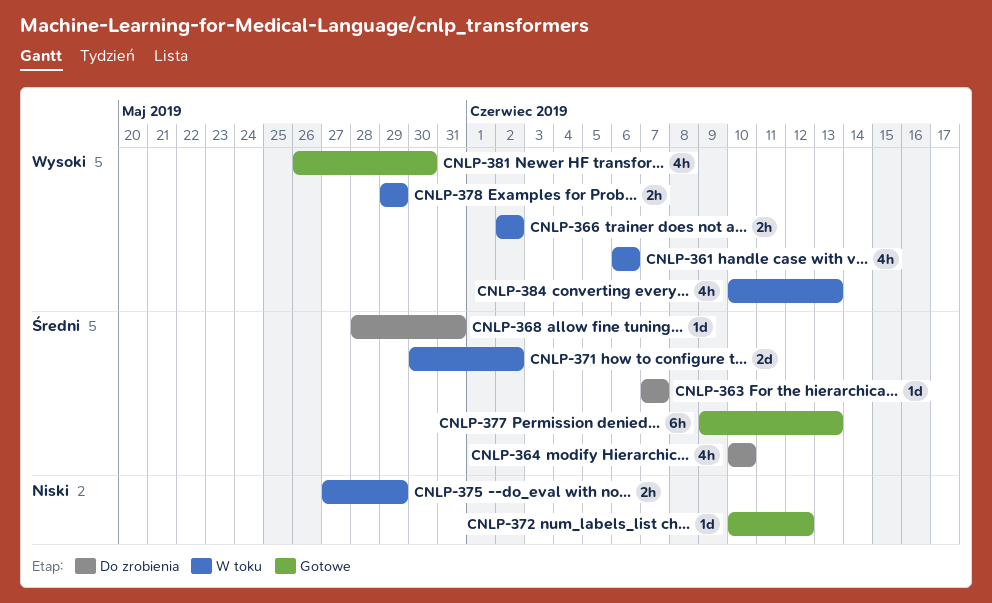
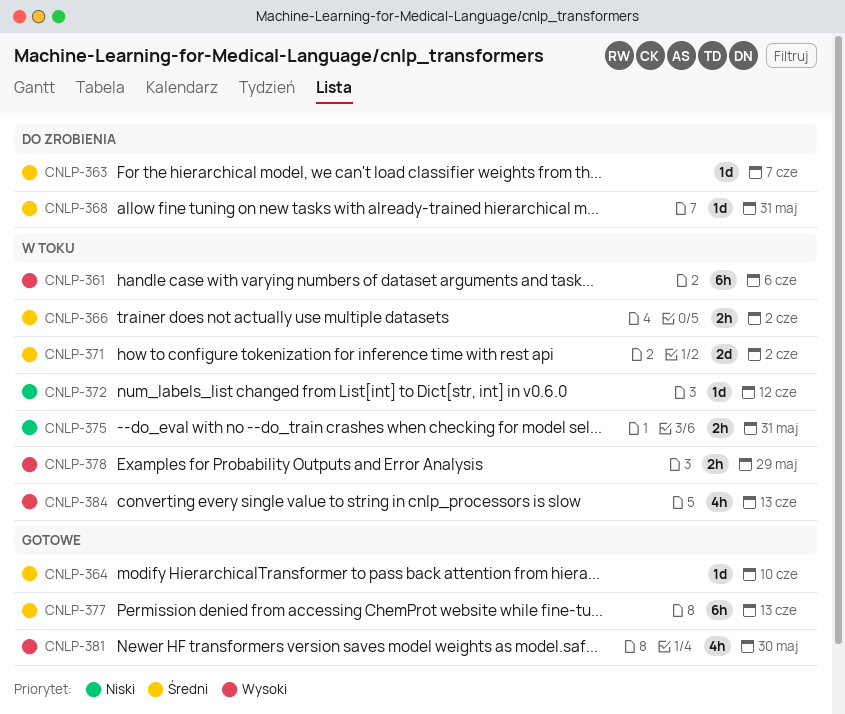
CNLP-361, estimate: 4h -> 6h
CNLP-364, status: Do zrobienia -> Gotowe
CNLP-364, estimate: 4h -> 1d
CNLP-366, priority: Wysoki -> Średni
CNLP-372, status: Gotowe -> W toku
CNLP-375, due: May 29 -> May 31

